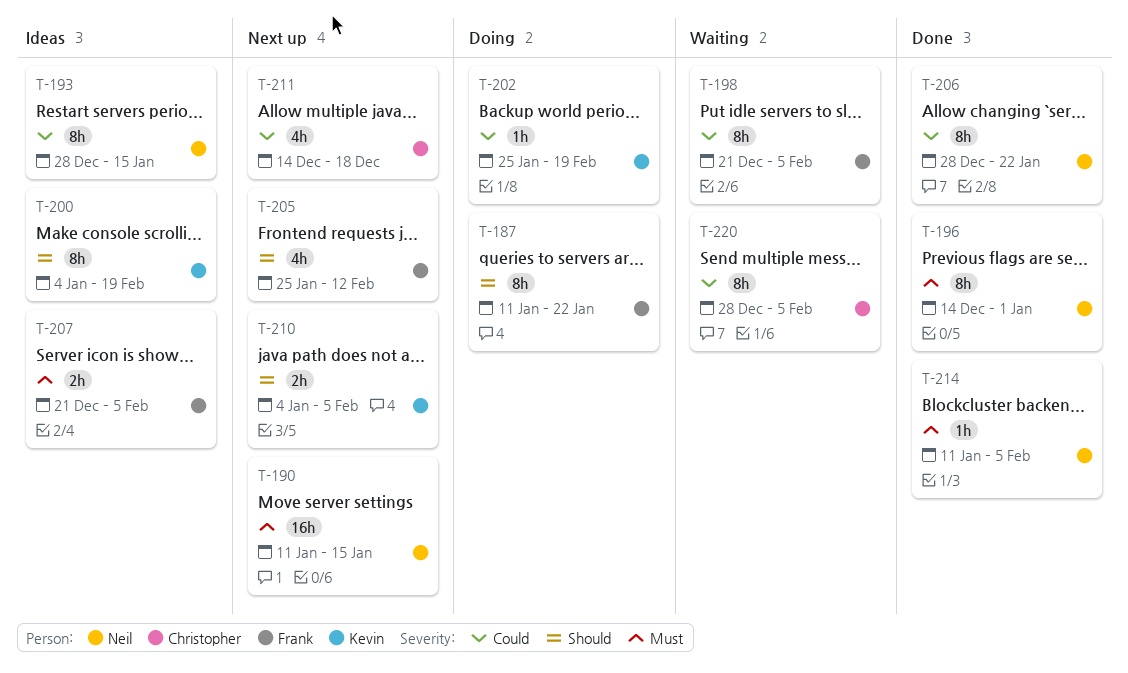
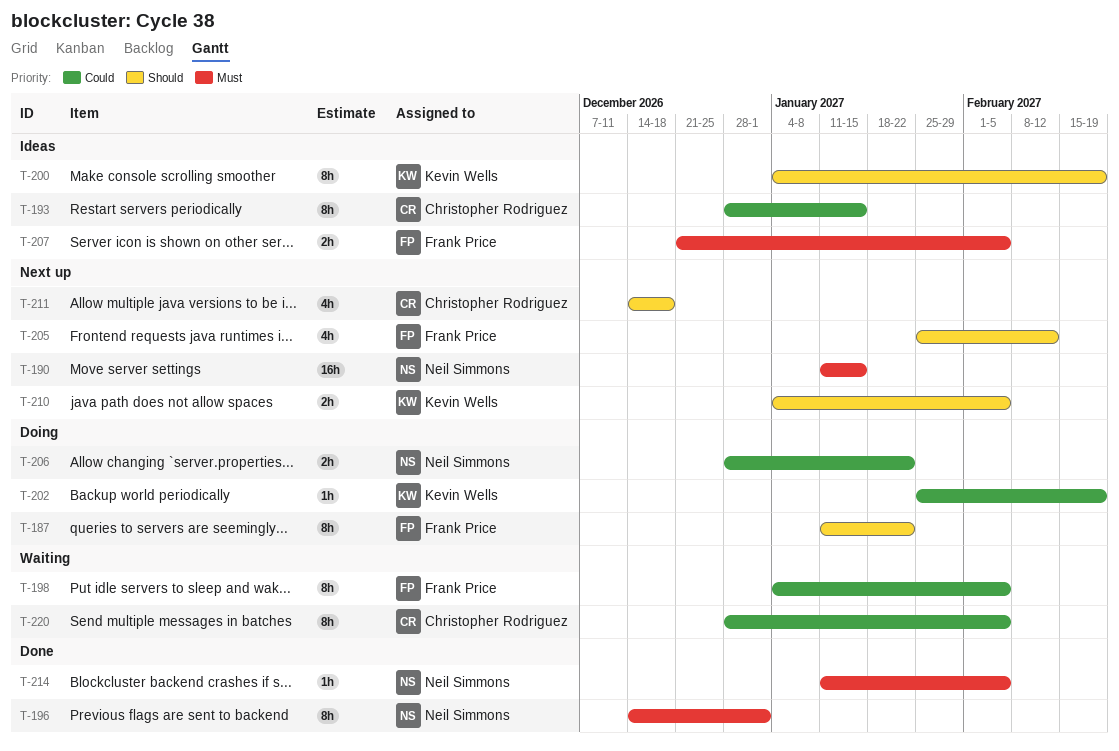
T-193, owner: Neil Simmons -> Christopher Rodriguez
T-198, start: Dec 21 -> Jan 4
T-206, status: Done -> Doing
T-206, estimate: 8h -> 2h
T-211, priority: Could -> Should

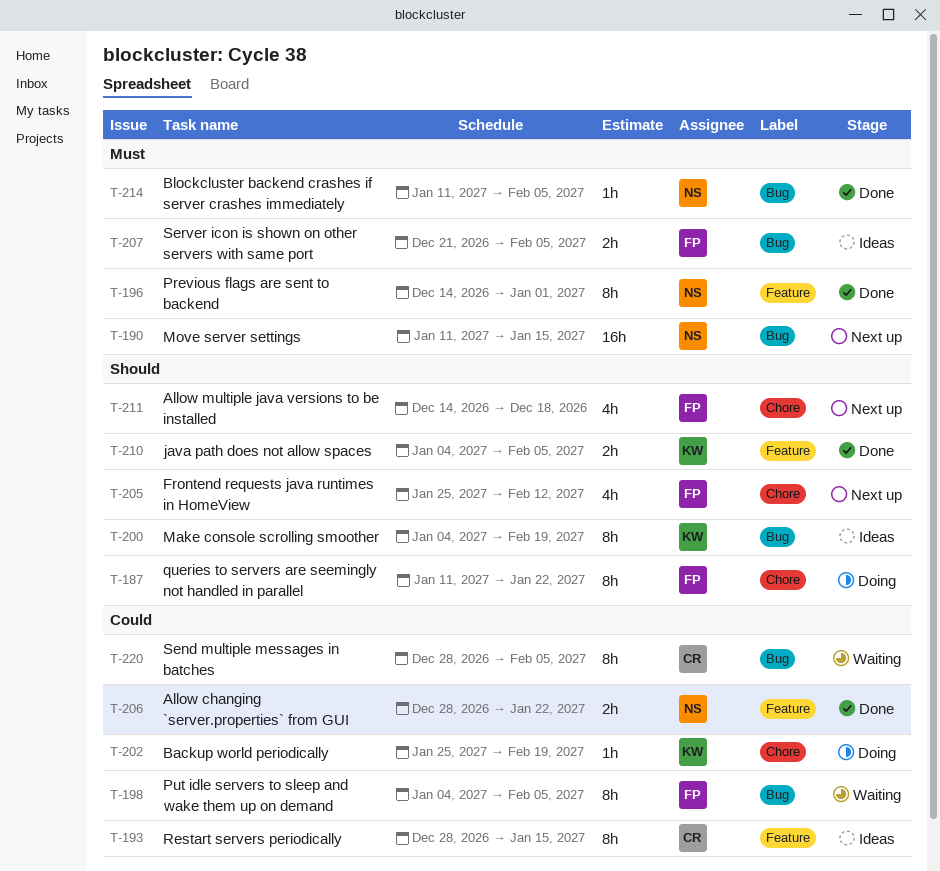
T-206, status: Doing -> Done
T-210, status: Next up -> Done
T-211, owner: Christopher Rodriguez -> Frank Price

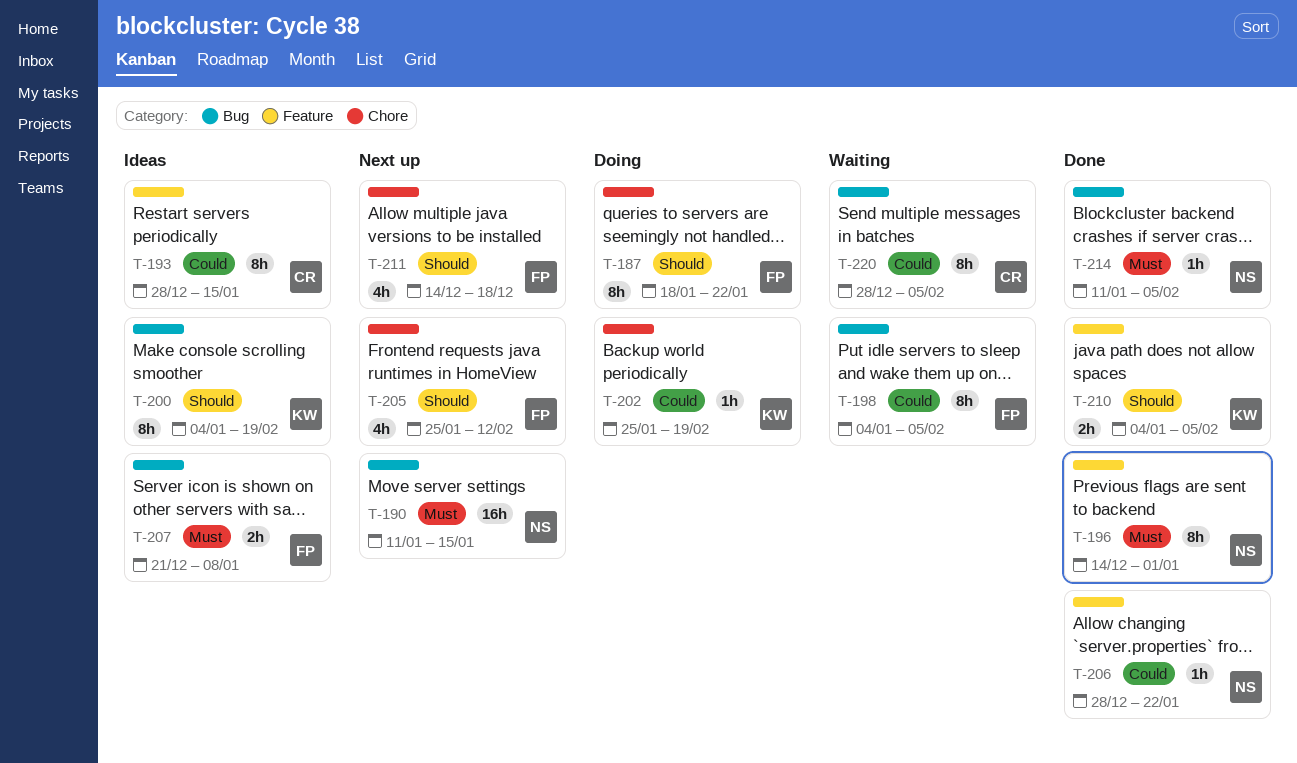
T-187, start: Jan 11 -> Jan 18
T-206, estimate: 2h -> 1h
T-207, due: Feb 5 -> Jan 8

